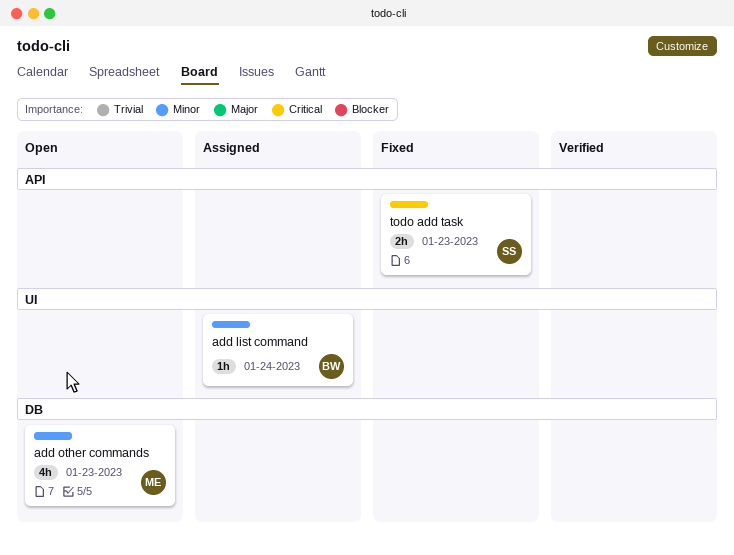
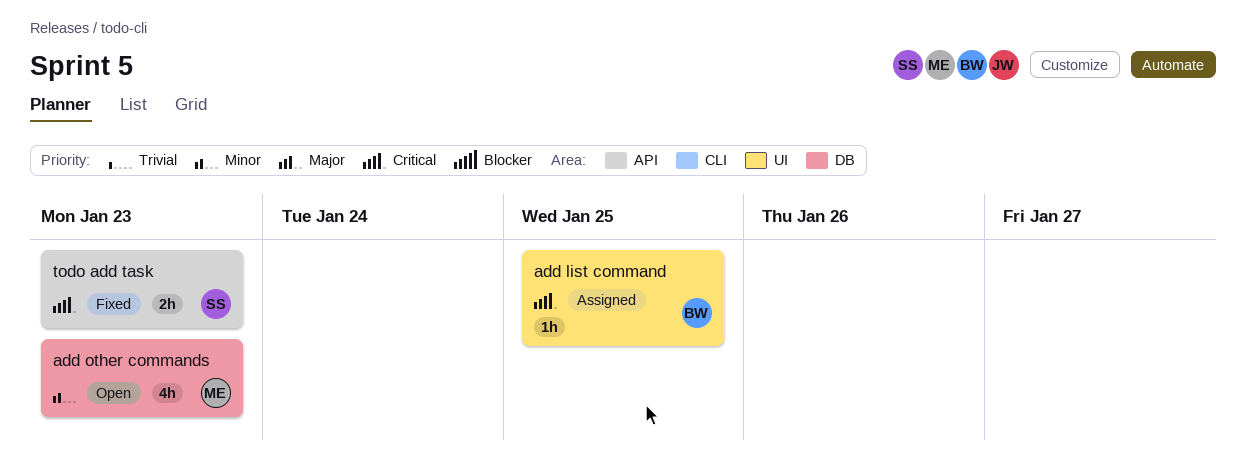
add list command, priority: Minor -> Critical
add list command, due: Jan 24 -> Jan 25

